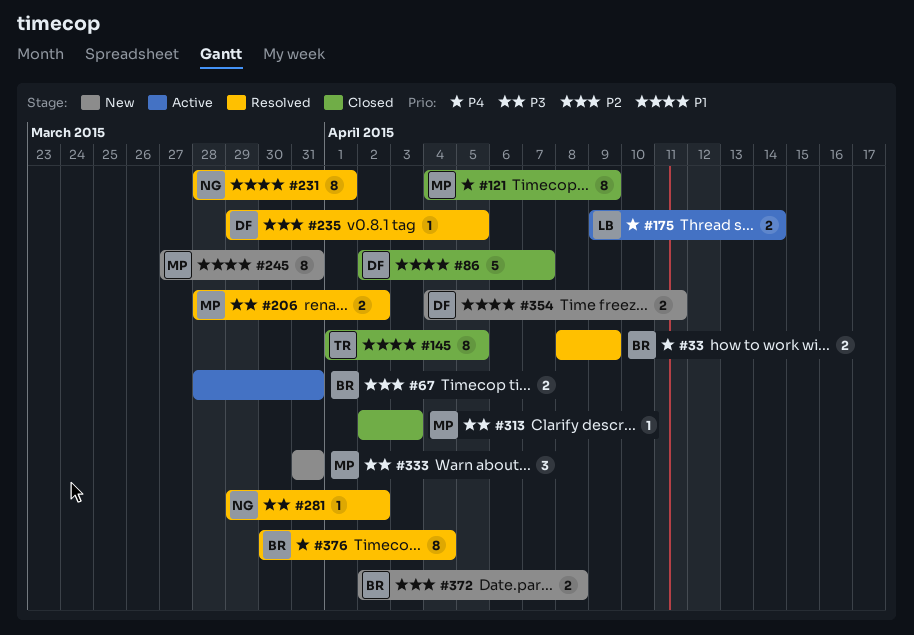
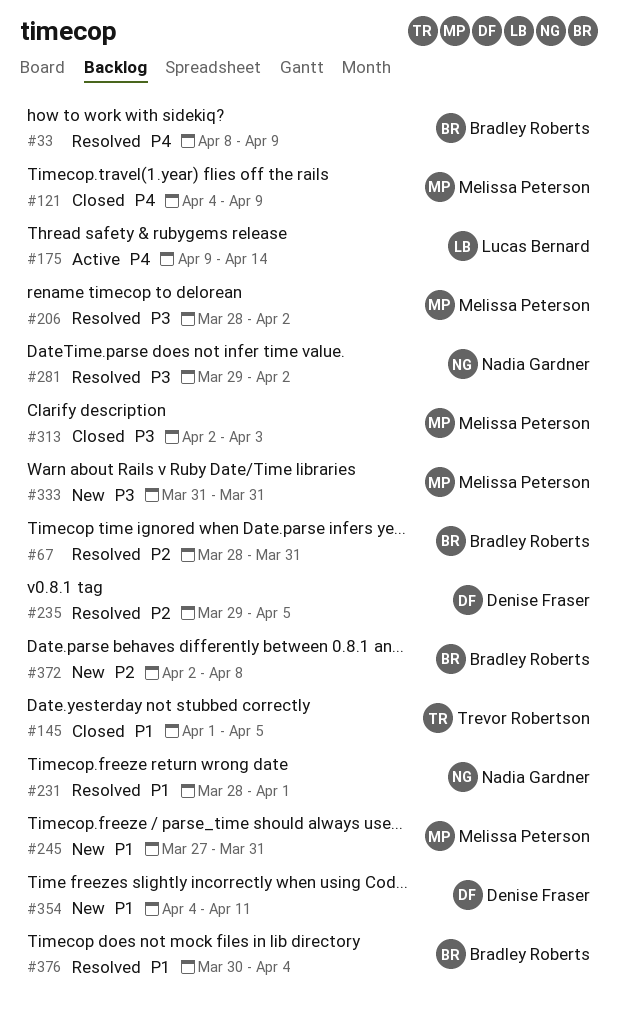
#67, status: Active -> Resolved
#86: present -> none
#376, priority: P4 -> P1

